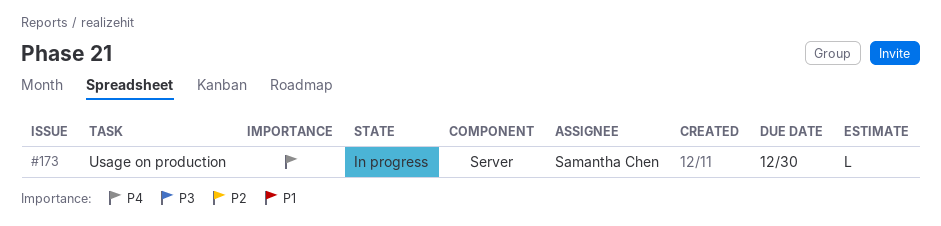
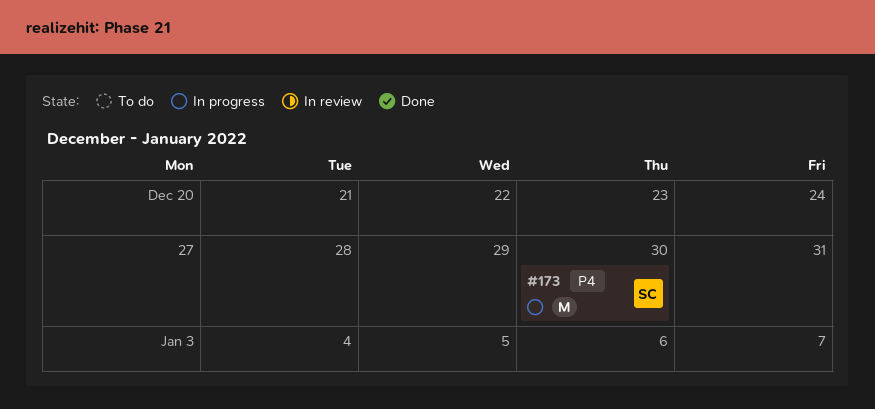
#173, estimate: L -> M

